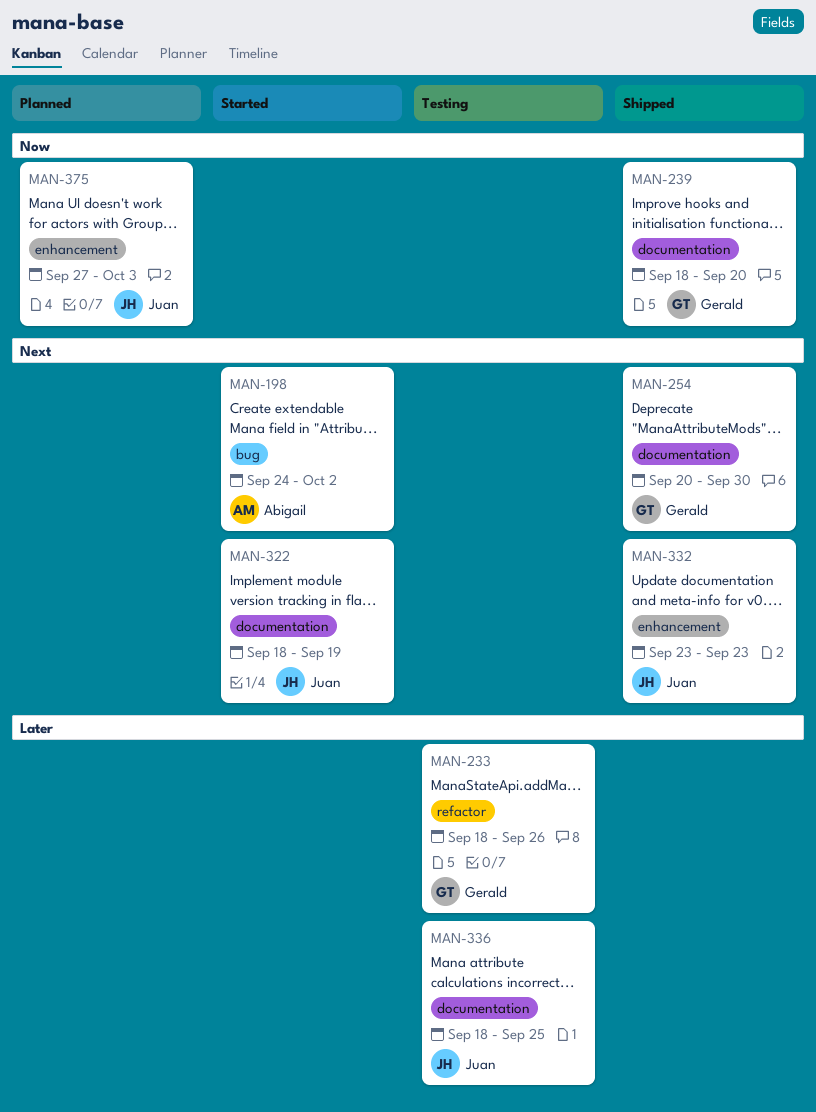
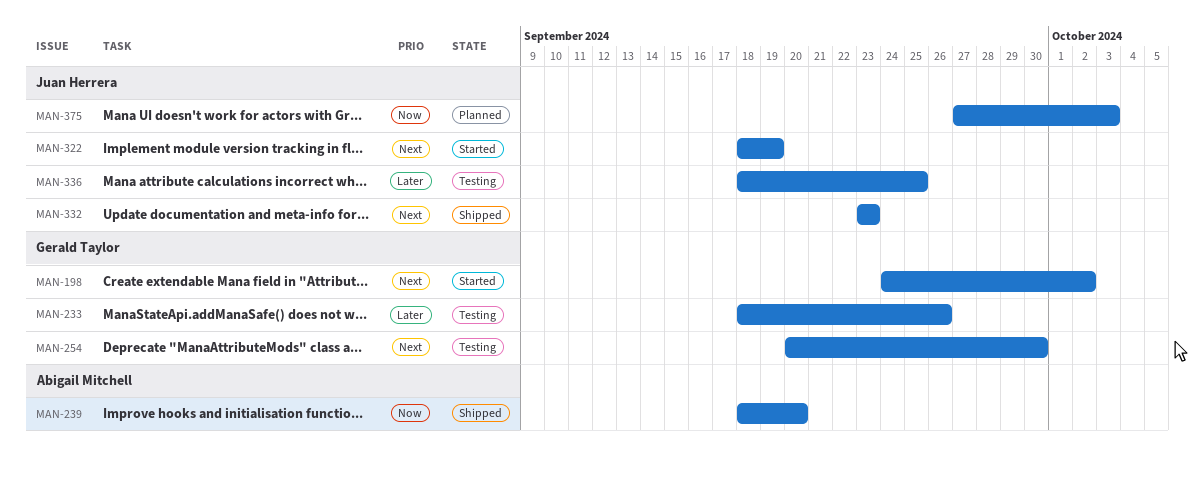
MAN-198, owner: Abigail Mitchell -> Gerald Taylor
MAN-239, owner: Gerald Taylor -> Abigail Mitchell
MAN-254, status: Shipped -> Testing

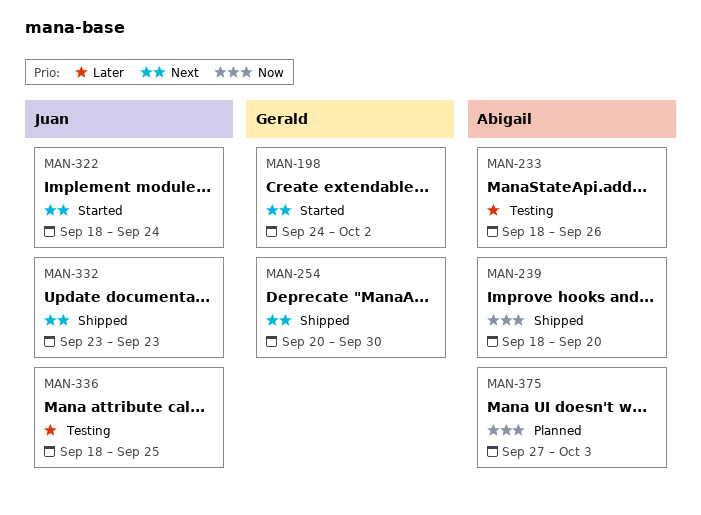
MAN-233, owner: Gerald Taylor -> Abigail Mitchell
MAN-254, status: Testing -> Shipped
MAN-322, due: Sep 19 -> Sep 24
MAN-375, owner: Juan Herrera -> Abigail Mitchell

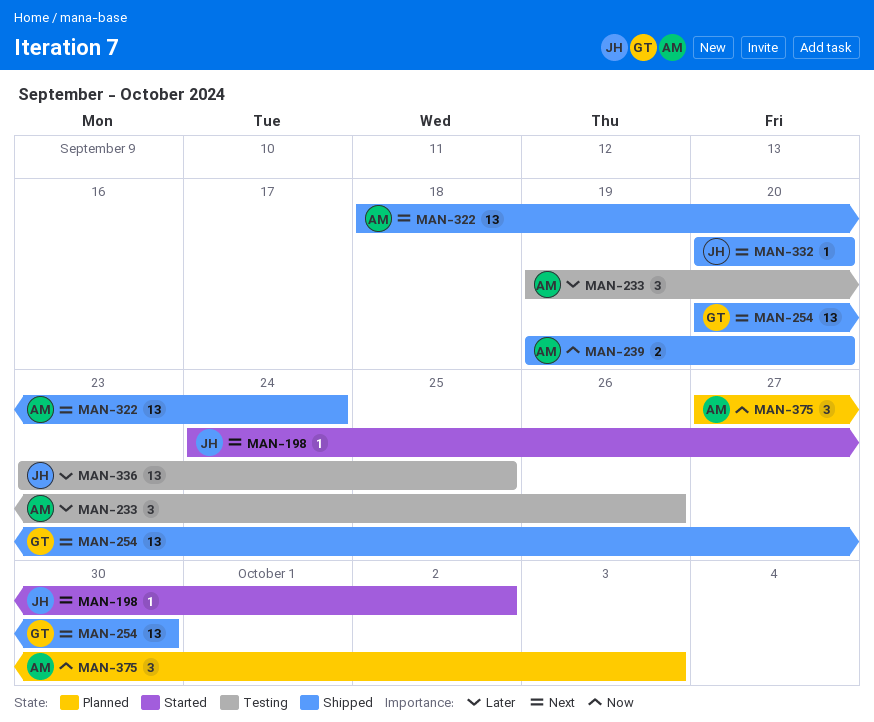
MAN-198, owner: Gerald -> Juan
MAN-233, start: Sep 18 -> Sep 19
MAN-239, start: Sep 18 -> Sep 19
MAN-322, status: Started -> Shipped
MAN-322, owner: Juan -> Abigail
MAN-332, start: Sep 23 -> Sep 20
MAN-332, due: Sep 23 -> Sep 20
MAN-336, start: Sep 18 -> Sep 23

